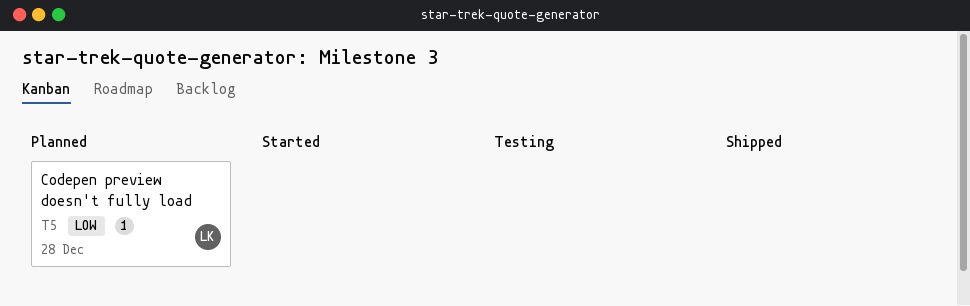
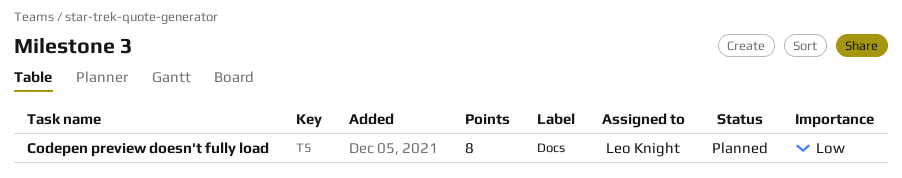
T5, estimate: 1 -> 8

